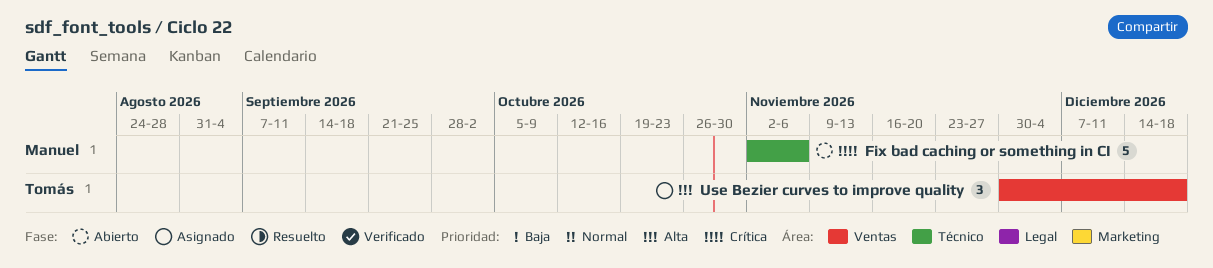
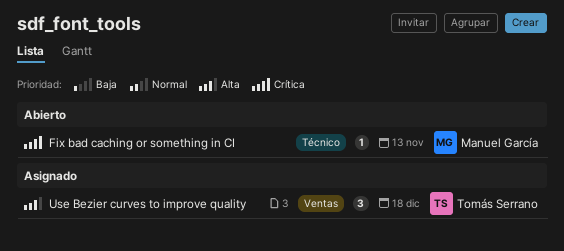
Fix bad caching or something in CI, estimate: 5 -> 1
Fix bad caching or something in CI, due: Nov 6 -> Nov 13

